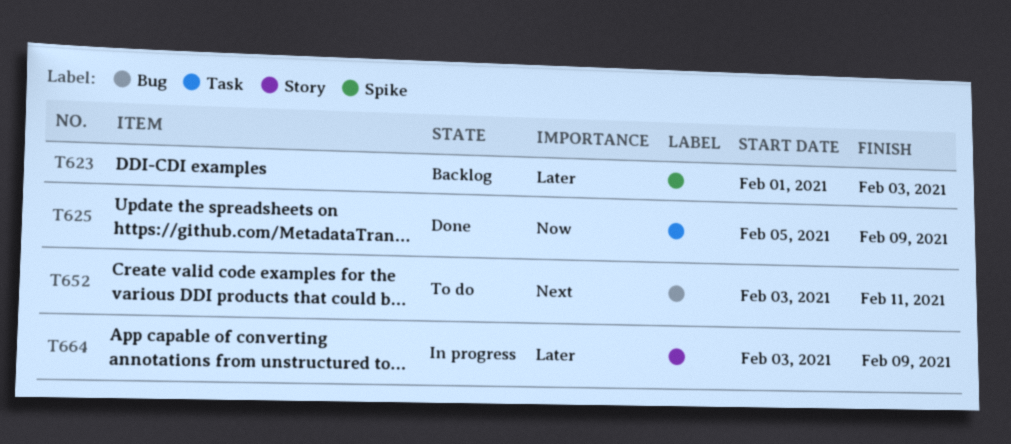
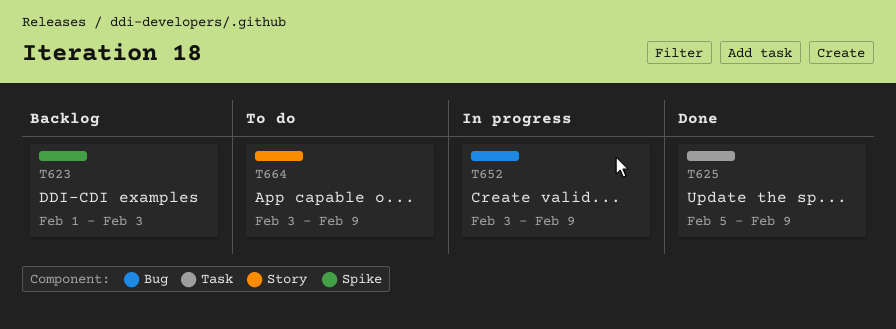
T652, status: To do -> In progress
T652, due: Feb 11 -> Feb 9
T664, status: In progress -> To do

